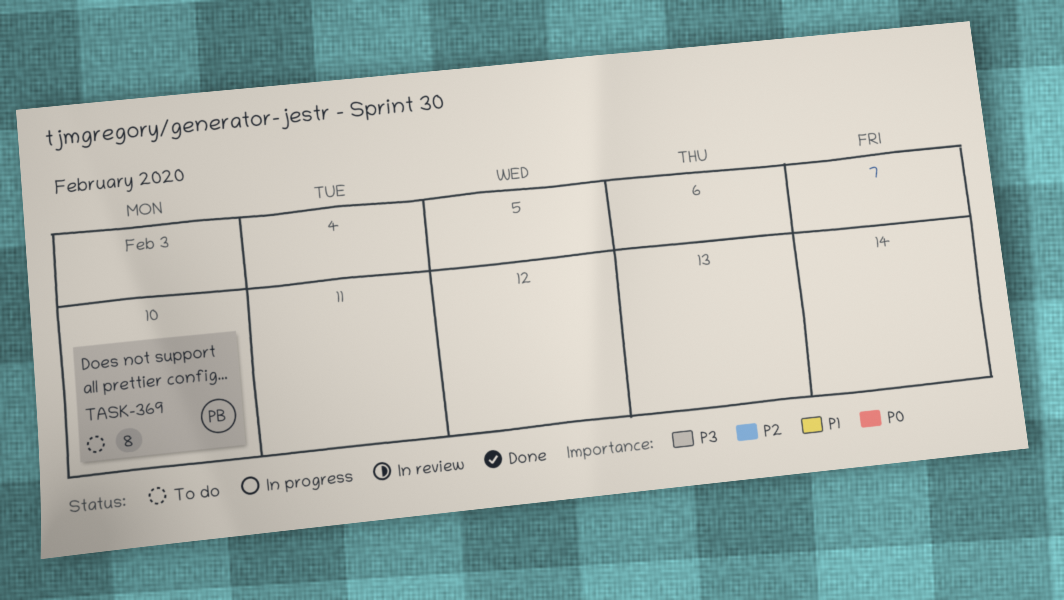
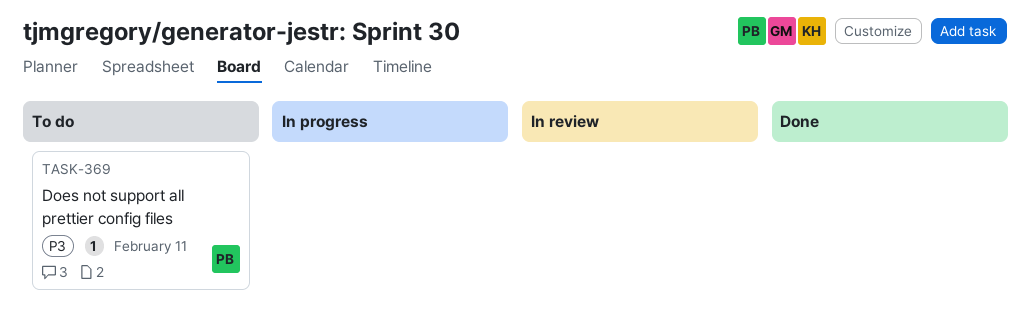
TASK-369, estimate: 8 -> 1
TASK-369, due: Feb 10 -> Feb 11

